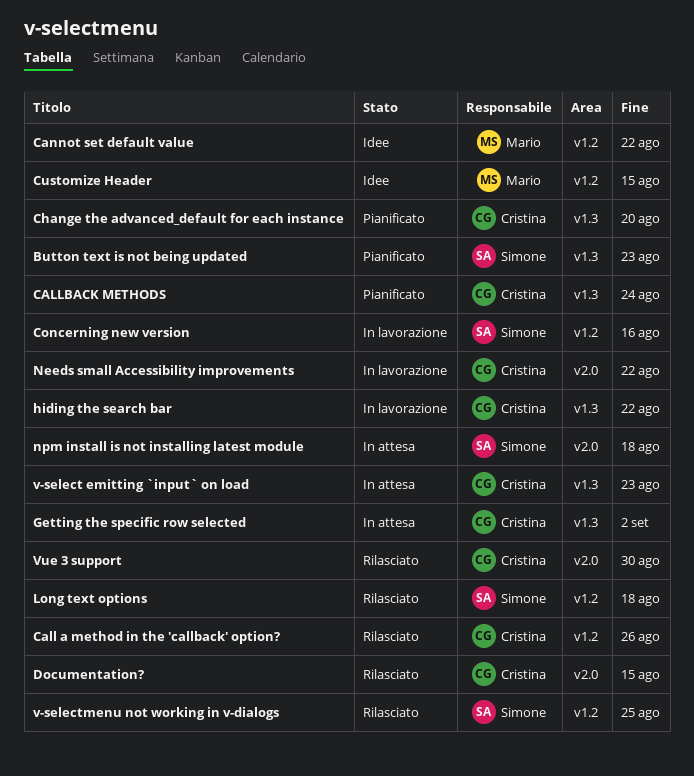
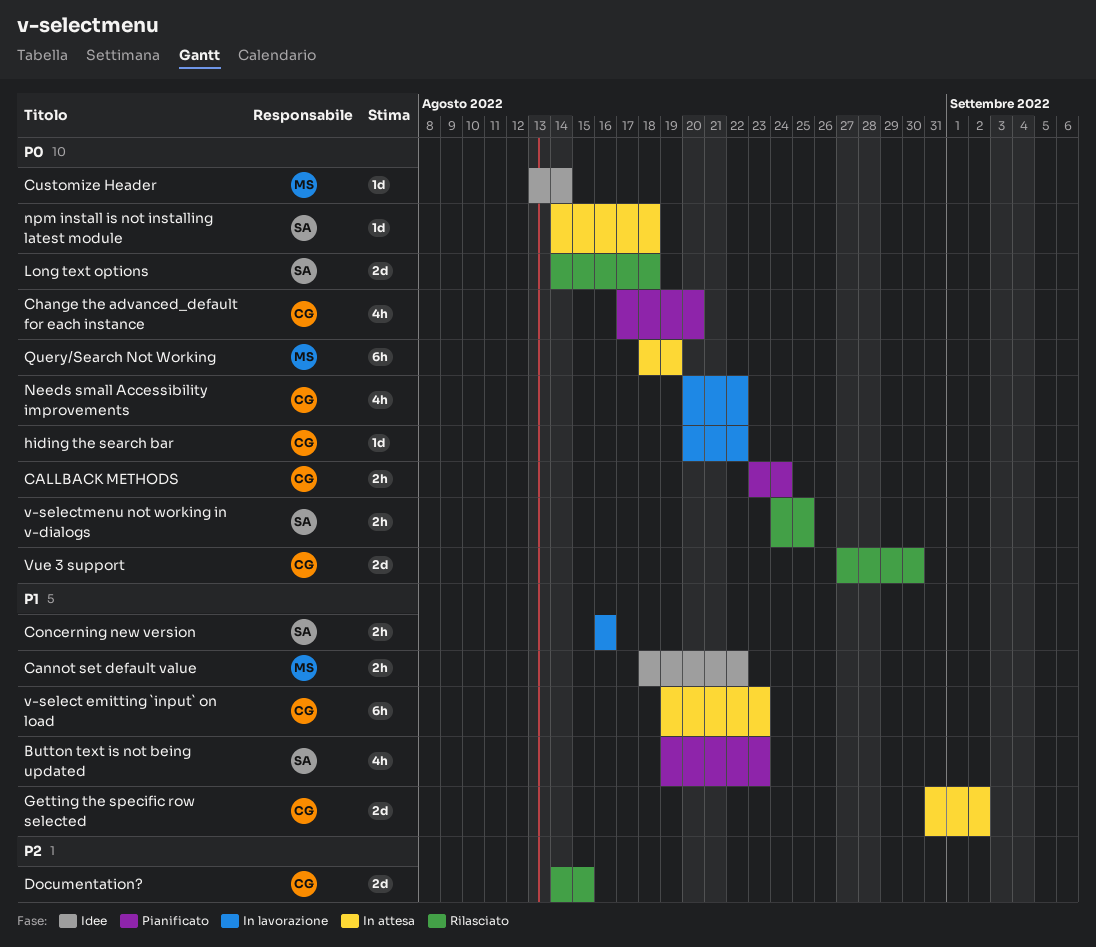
Call a method in the 'callback' option?: present -> none
Customize Header, due: Aug 15 -> Aug 14
Query/Search Not Working: none -> present

